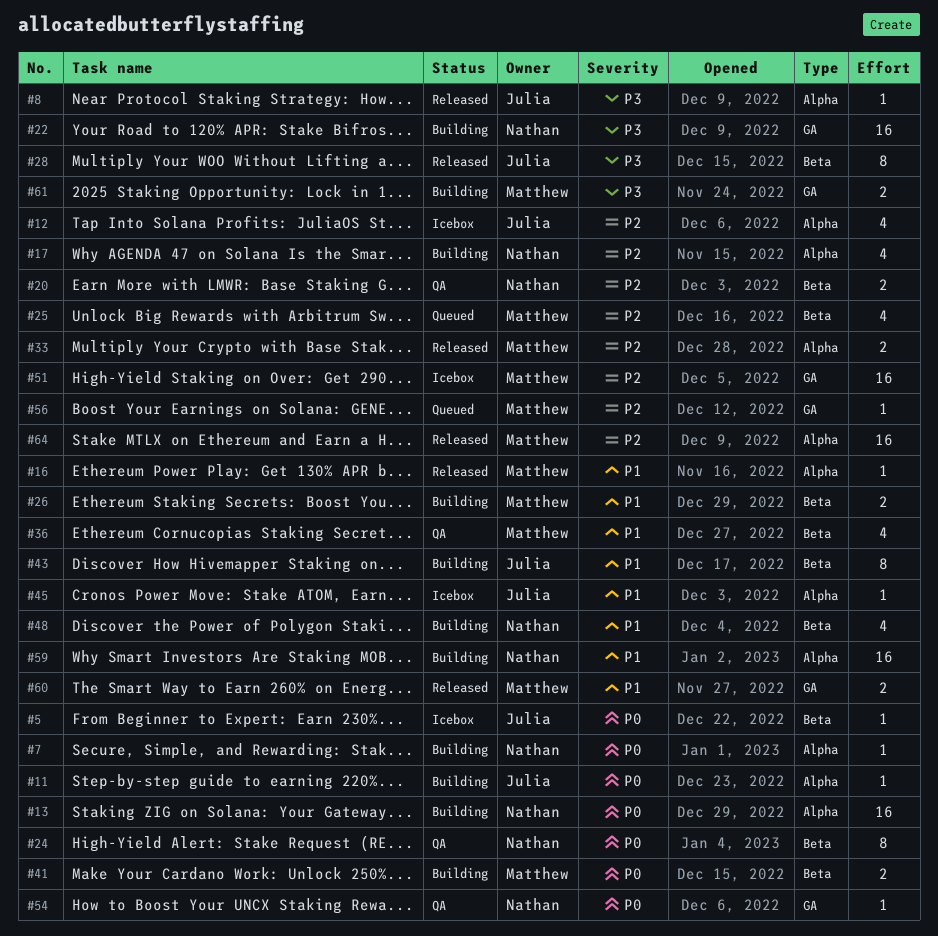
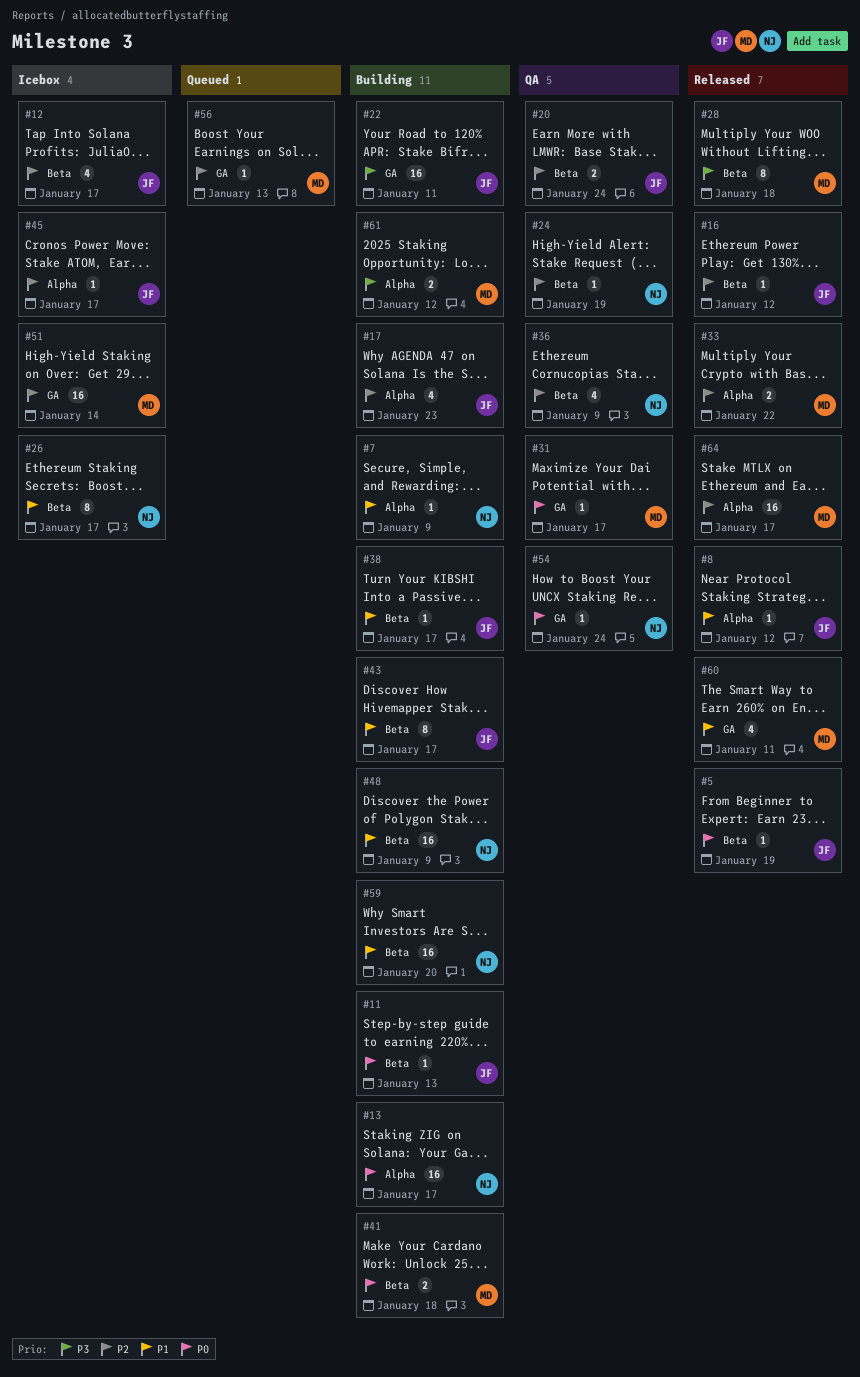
#5, status: Icebox -> Released
#7, priority: P0 -> P1
#8, priority: P3 -> P1
#11, label: Alpha -> Beta
#12, label: Alpha -> Beta
#16, owner: Matthew -> Julia
#16, priority: P1 -> P2
#16, label: Alpha -> Beta
#17, owner: Nathan -> Julia
#20, owner: Nathan -> Julia
#22, owner: Nathan -> Julia
#24, priority: P0 -> P2
#24, estimate: 8 -> 1
#25: present -> none
#26, status: Building -> Icebox
#26, owner: Matthew -> Nathan
#26, estimate: 2 -> 8
#28, owner: Julia -> Matthew
#31: none -> present
#36, owner: Matthew -> Nathan
#36, priority: P1 -> P2
#38: none -> present
#45, priority: P1 -> P2
#48, estimate: 4 -> 16
#59, label: Alpha -> Beta
#60, estimate: 2 -> 4
#61, label: GA -> Alpha

